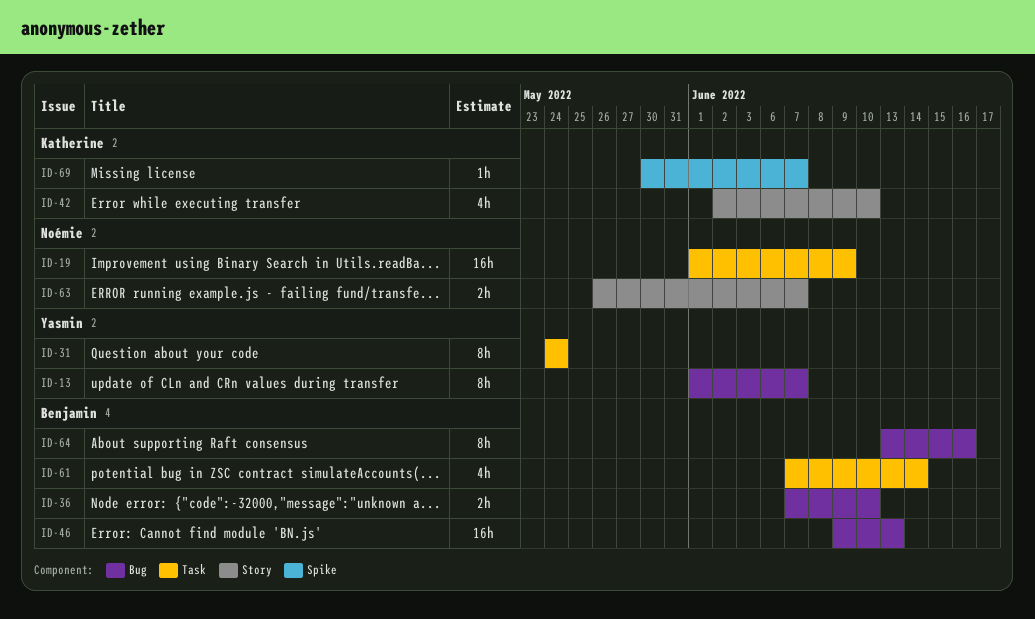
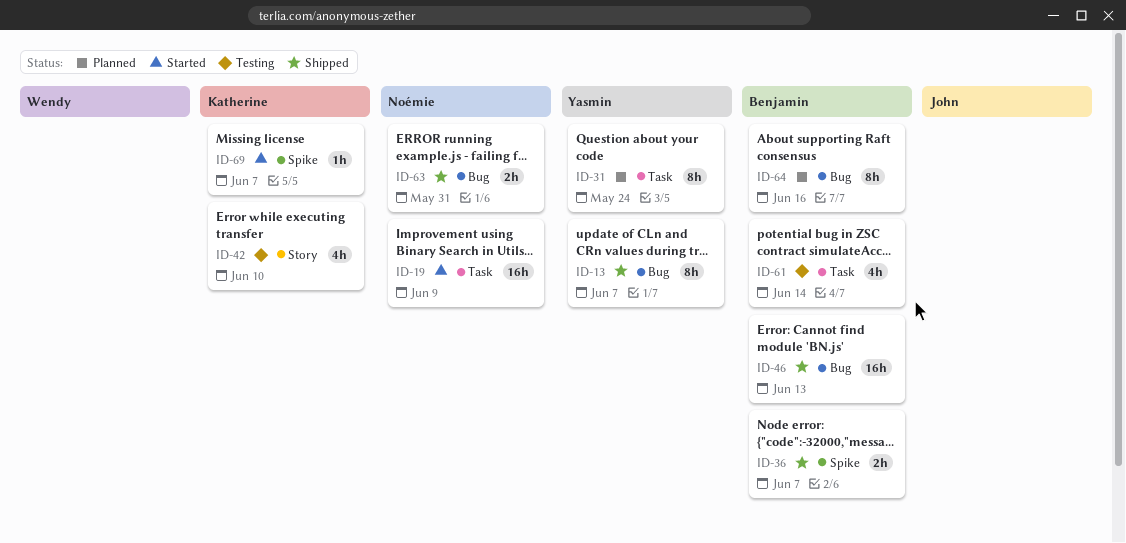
ID-36, label: Bug -> Spike
ID-36, due: Jun 10 -> Jun 7
ID-63, label: Story -> Bug
ID-63, due: Jun 7 -> May 31

